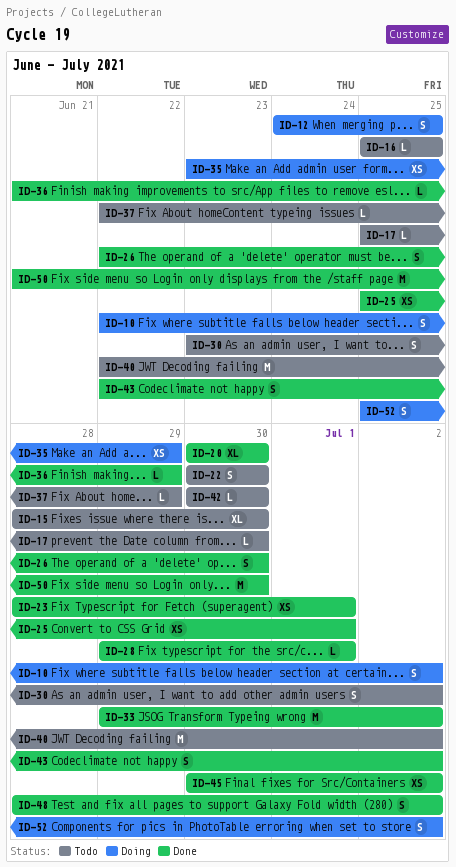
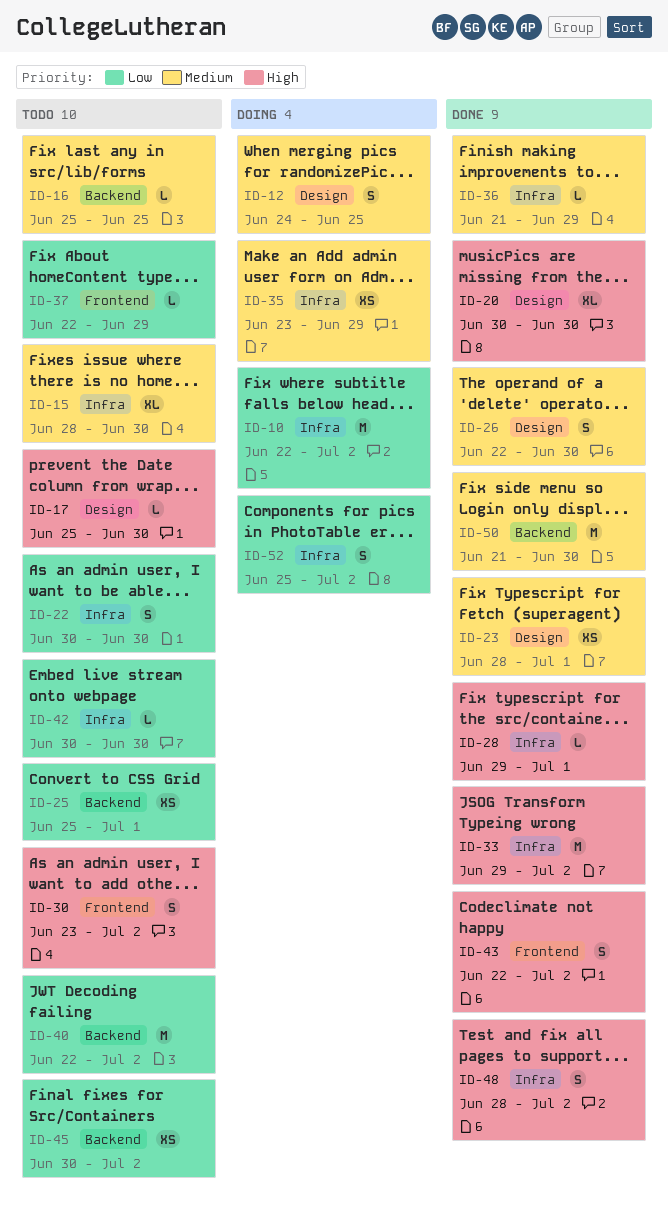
ID-10, estimate: S -> M
ID-25, status: Done -> Todo
ID-45, status: Done -> Todo

